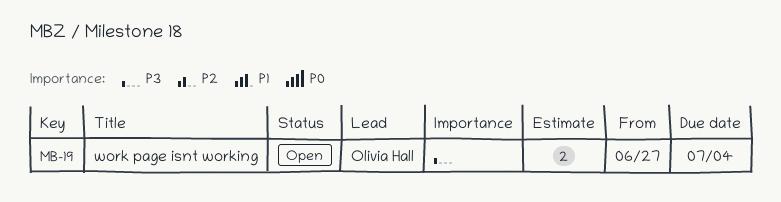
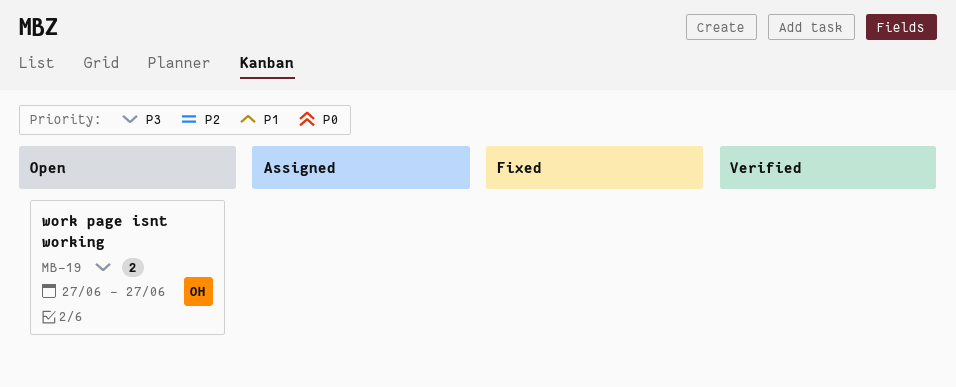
MB-19, due: Jul 4 -> Jun 27

